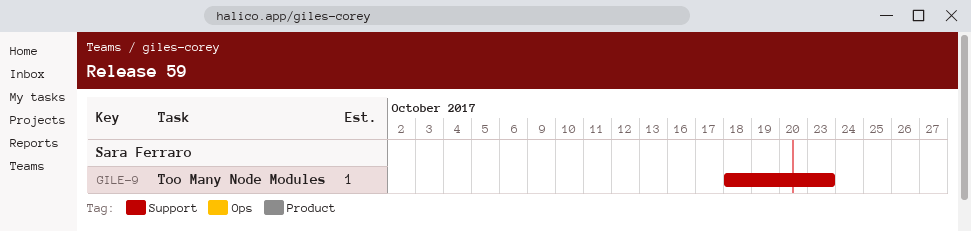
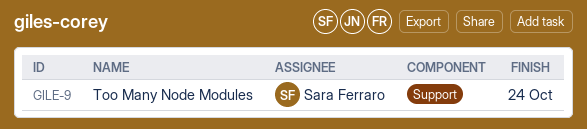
GILE-9, due: Oct 23 -> Oct 24

